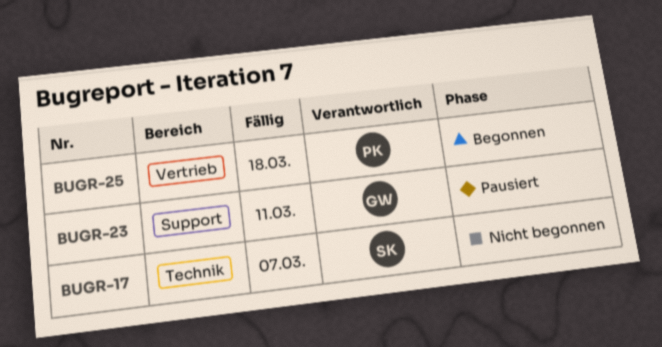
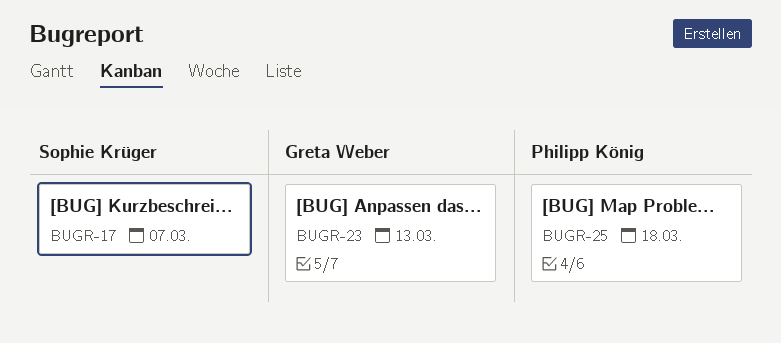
BUGR-23, due: Mar 11 -> Mar 13

